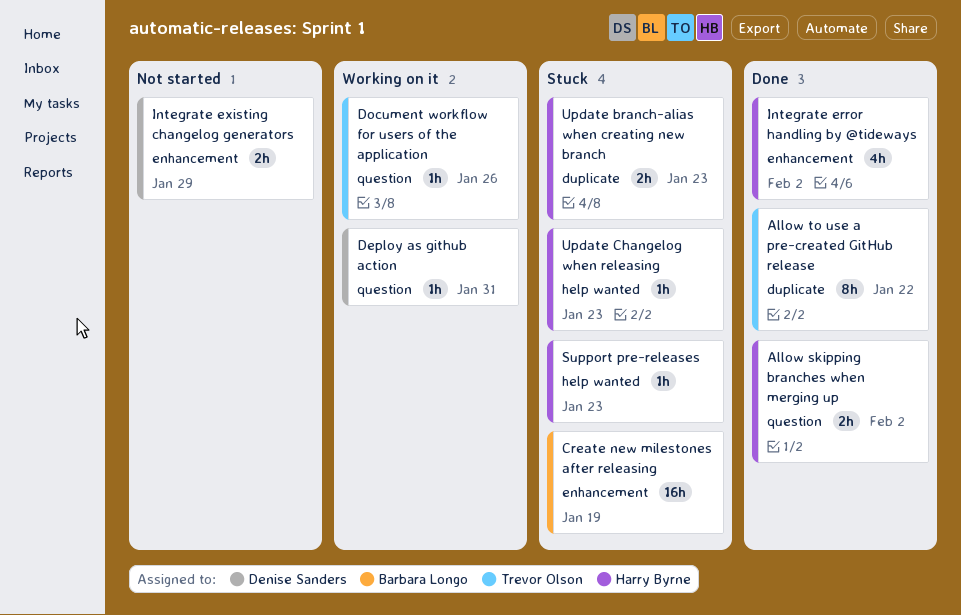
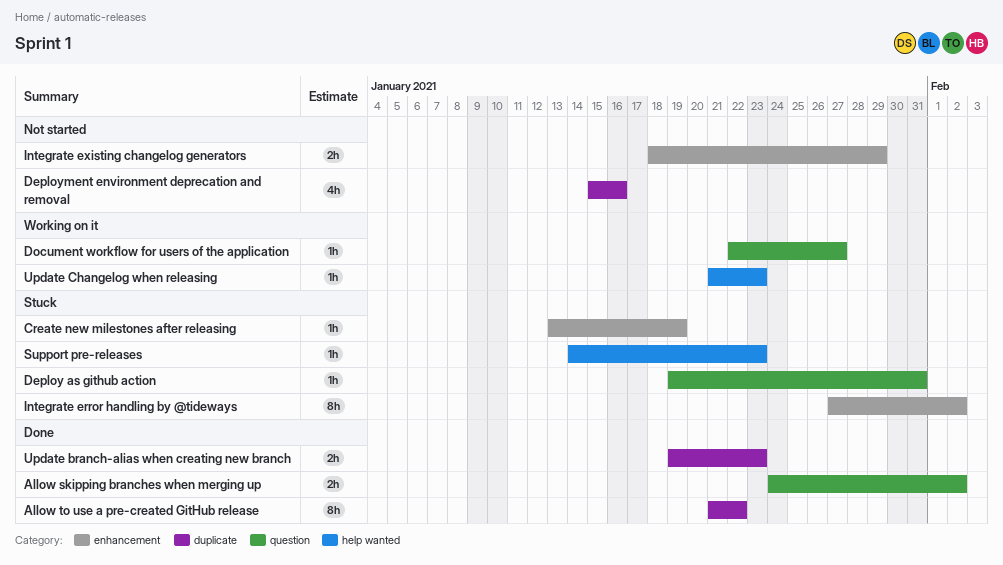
Create new milestones after releasing, estimate: 16h -> 1h
Deploy as github action, status: Working on it -> Stuck
Deployment environment deprecation and removal: none -> present
Document workflow for users of the application, due: Jan 26 -> Jan 27
Integrate error handling by @tideways, status: Done -> Stuck
Integrate error handling by @tideways, estimate: 4h -> 8h
Update branch-alias when creating new branch, status: Stuck -> Done
Update Changelog when releasing, status: Stuck -> Working on it

